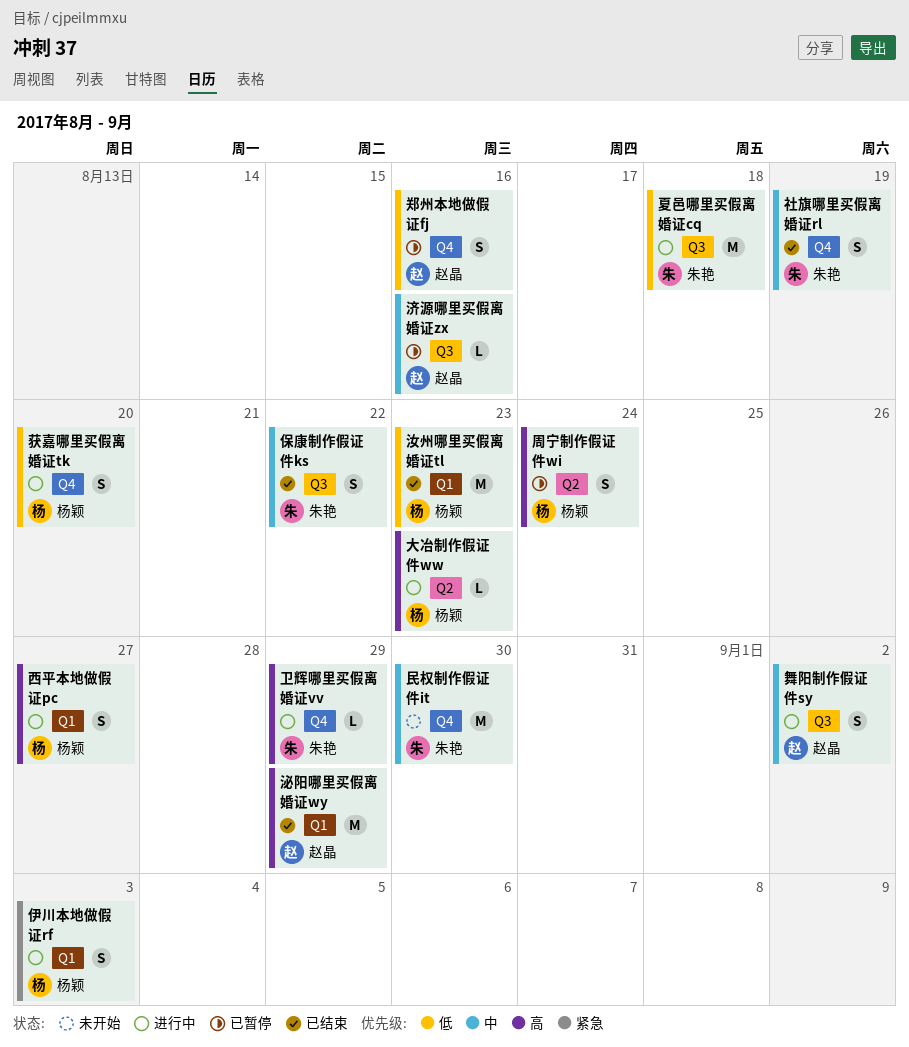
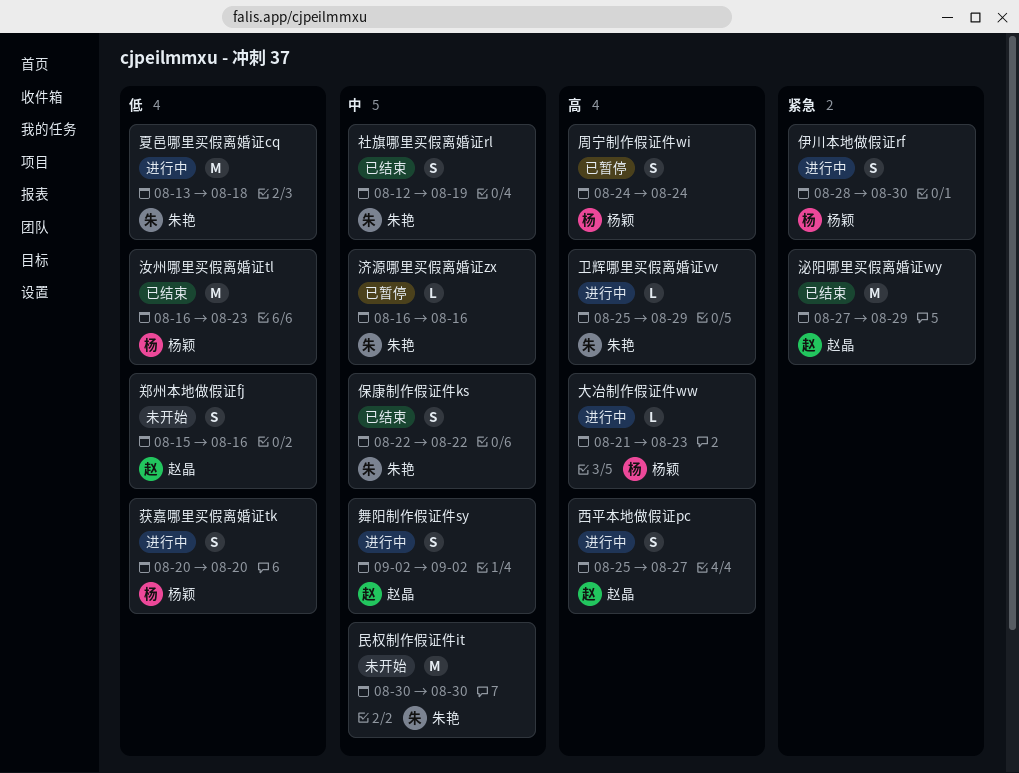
伊川本地做假证rf, due: Sep 3 -> Aug 30
泌阳哪里买假离婚证wy, priority: 高 -> 紧急
济源哪里买假离婚证zx, owner: 赵晶 -> 朱艳
西平本地做假证pc, owner: 杨颖 -> 赵晶
郑州本地做假证fj, status: 已暂停 -> 未开始

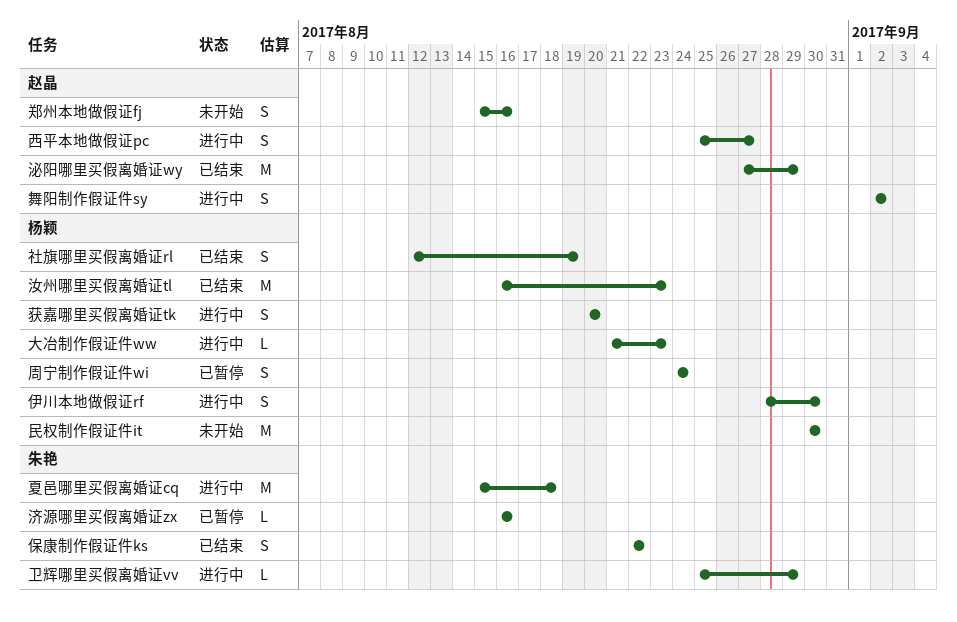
夏邑哪里买假离婚证cq, start: Aug 13 -> Aug 15
民权制作假证件it, owner: 朱艳 -> 杨颖
社旗哪里买假离婚证rl, owner: 朱艳 -> 杨颖

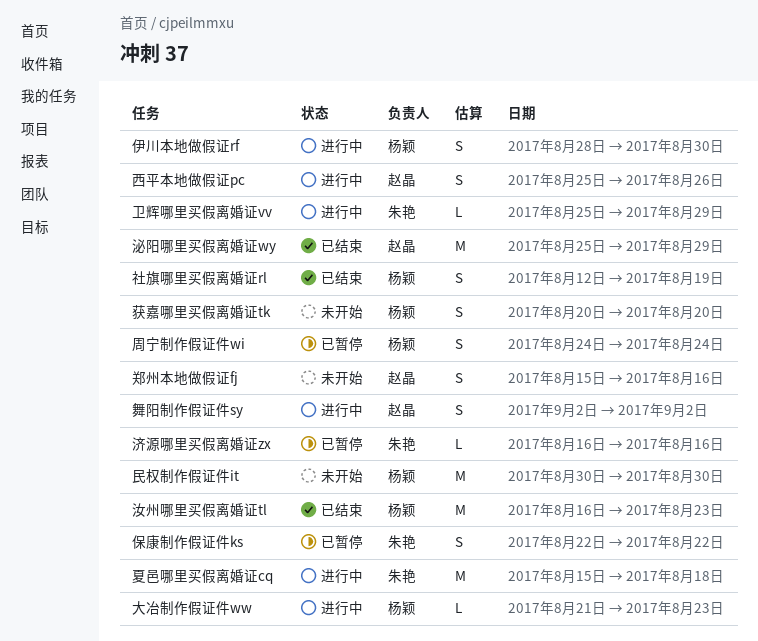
保康制作假证件ks, status: 已结束 -> 已暂停
泌阳哪里买假离婚证wy, start: Aug 27 -> Aug 25
获嘉哪里买假离婚证tk, status: 进行中 -> 未开始
西平本地做假证pc, due: Aug 27 -> Aug 26

